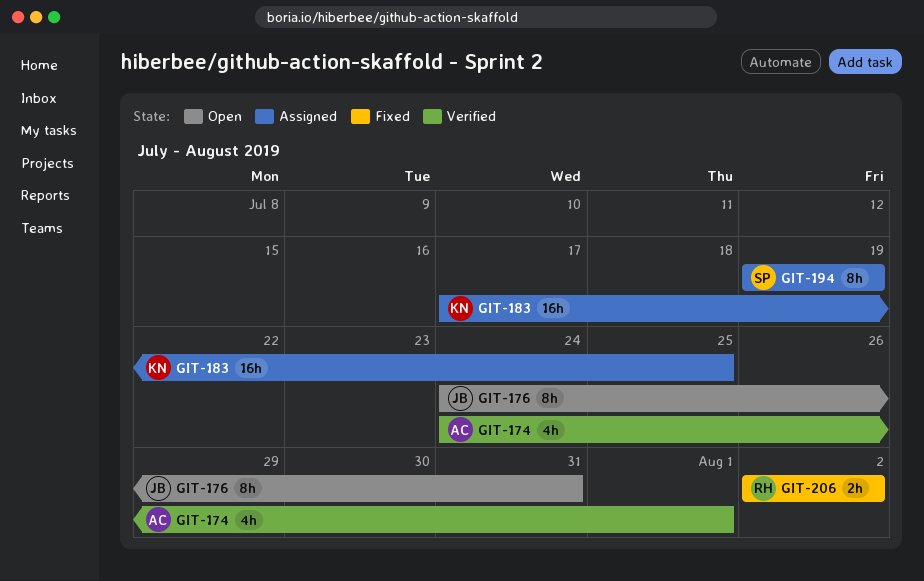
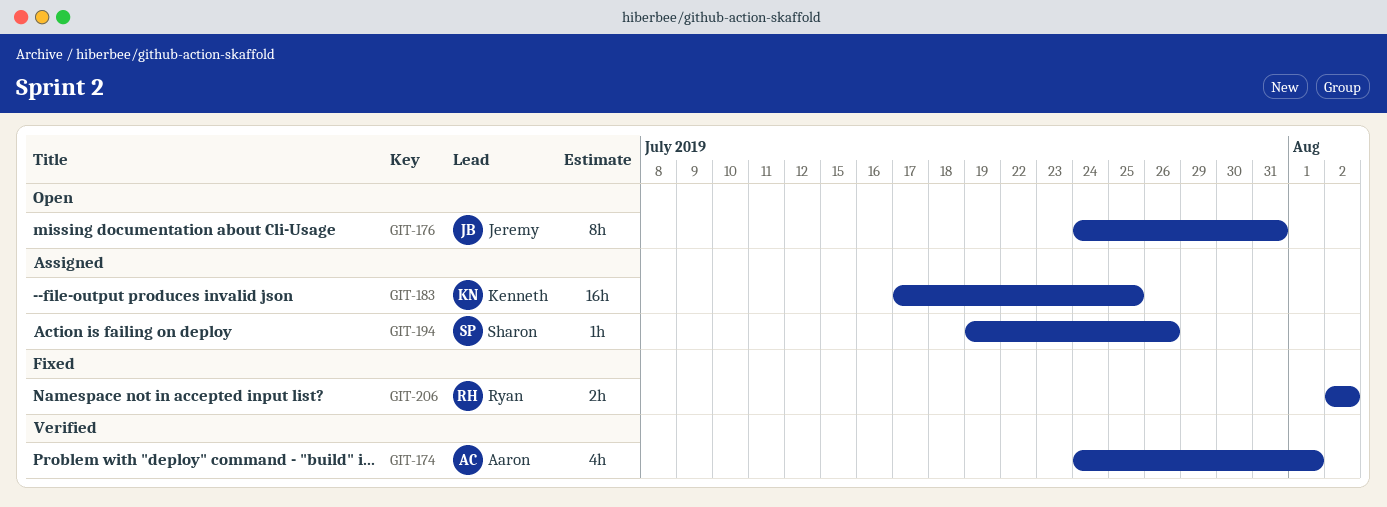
GIT-194, estimate: 8h -> 1h
GIT-194, due: Jul 19 -> Jul 26

